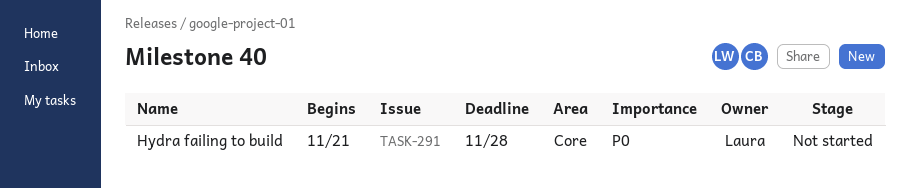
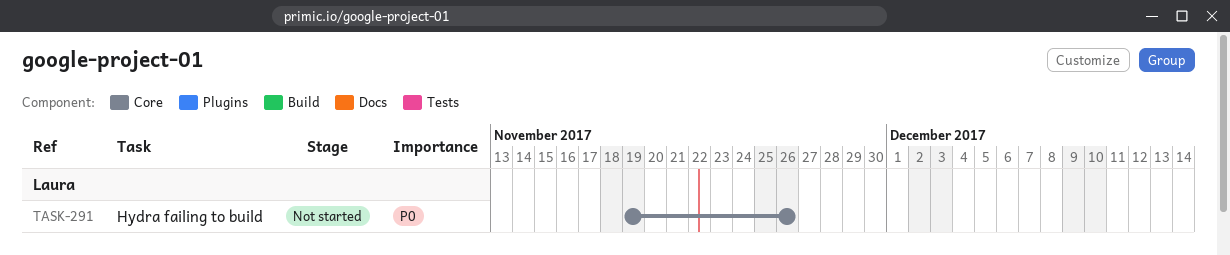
TASK-291, start: Nov 21 -> Nov 19
TASK-291, due: Nov 28 -> Nov 26

